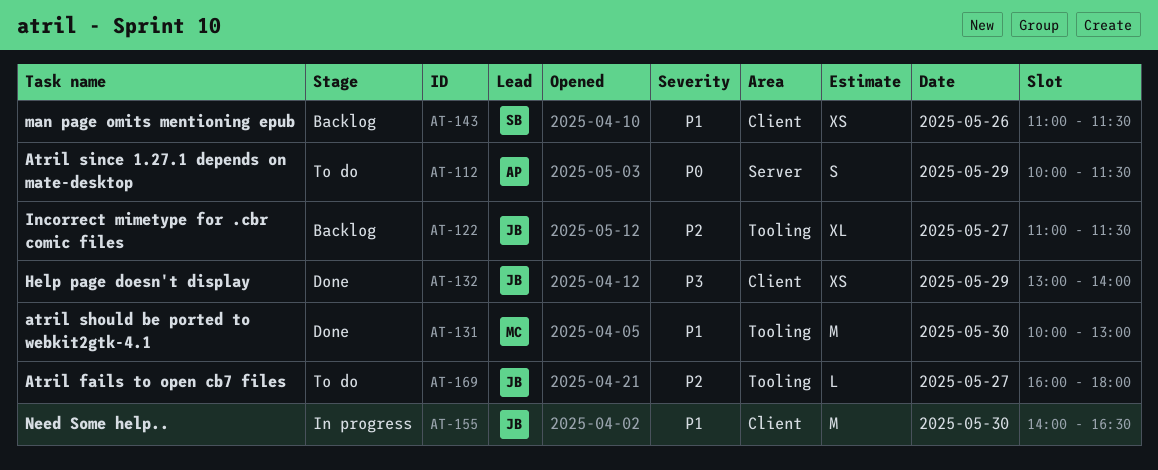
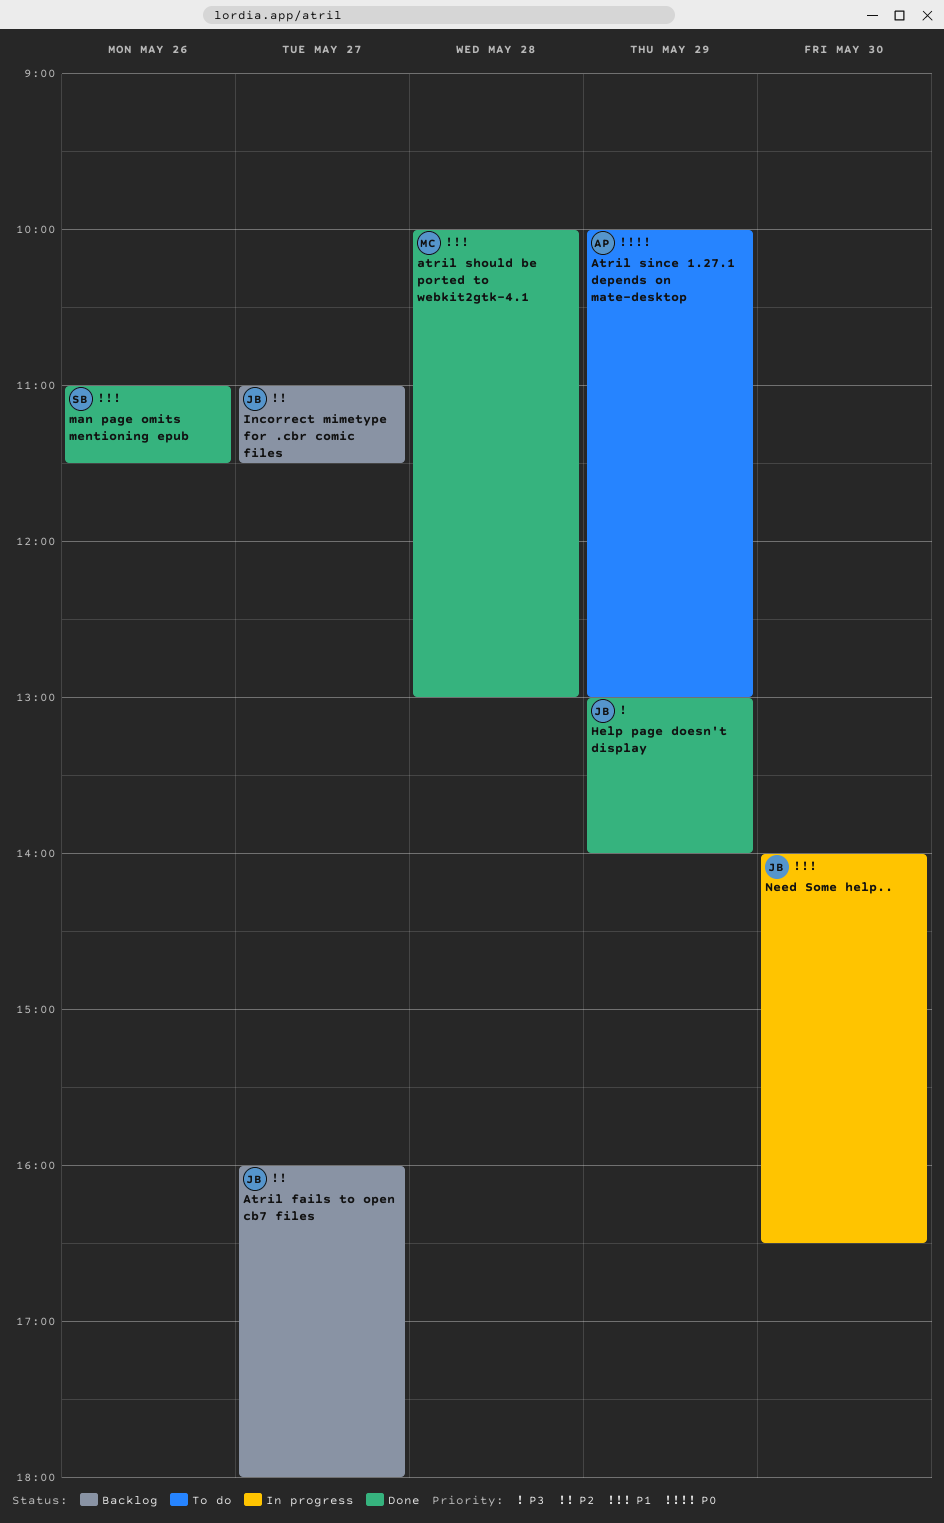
Atril fails to open cb7 files, status: To do -> Backlog
atril should be ported to webkit2gtk-4.1, day: May 30 -> May 28
Atril since 1.27.1 depends on mate-desktop, ends: 11:30 -> 13:00
man page omits mentioning epub, status: Backlog -> Done

